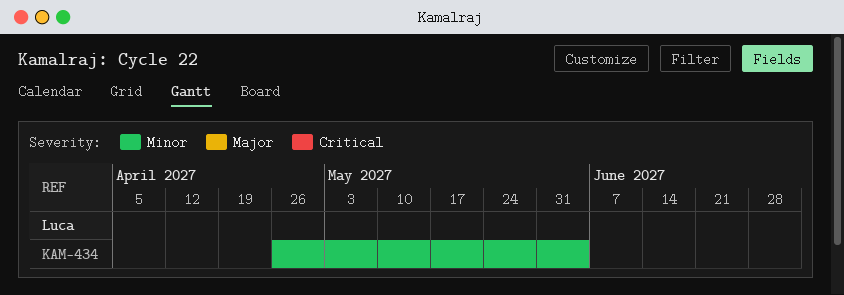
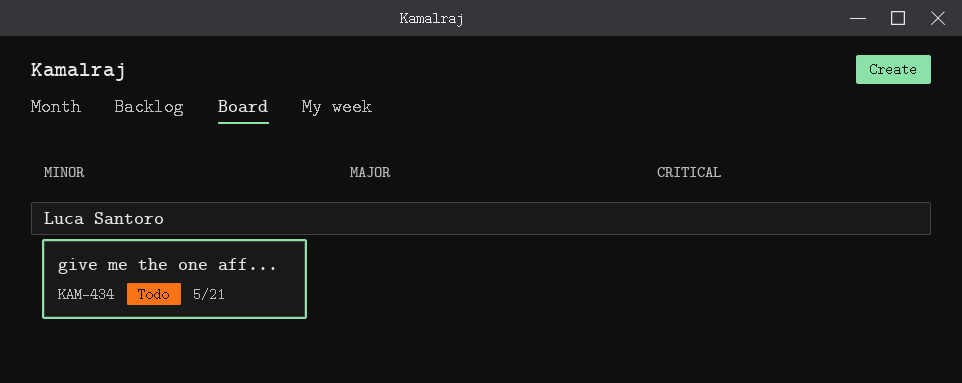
KAM-434, due: Jun 4 -> May 21

